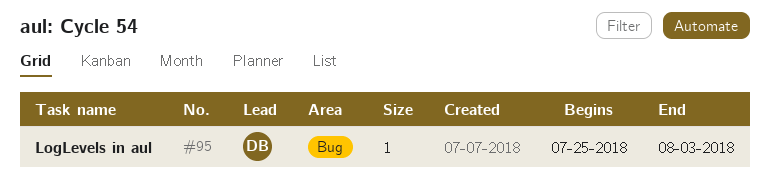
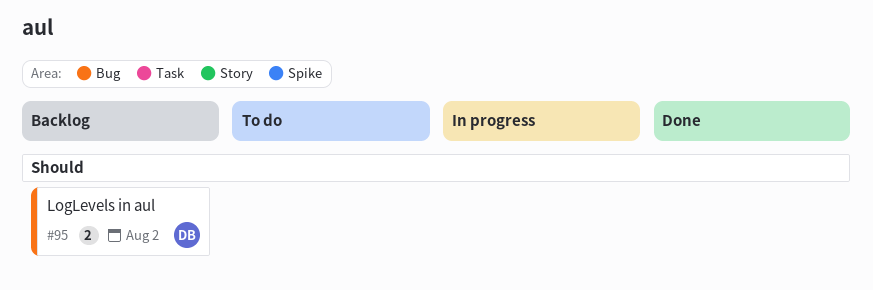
#95, estimate: 1 -> 2
#95, due: Aug 3 -> Aug 2

